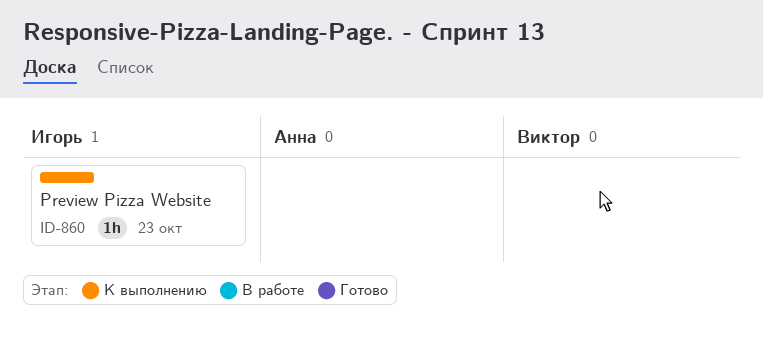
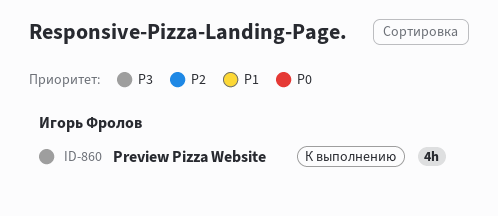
ID-860, estimate: 1h -> 4h

